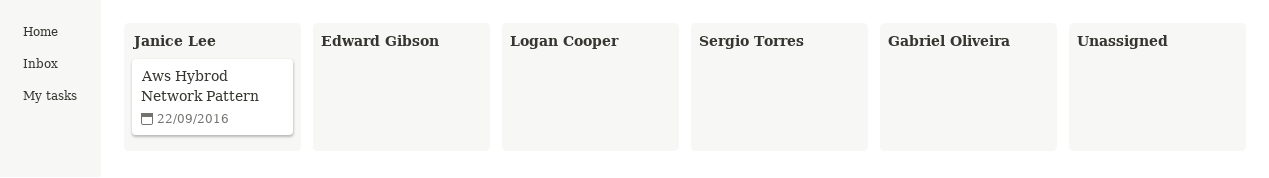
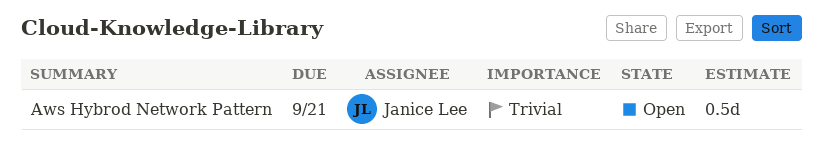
Aws Hybrod Network Pattern, due: Sep 22 -> Sep 21

